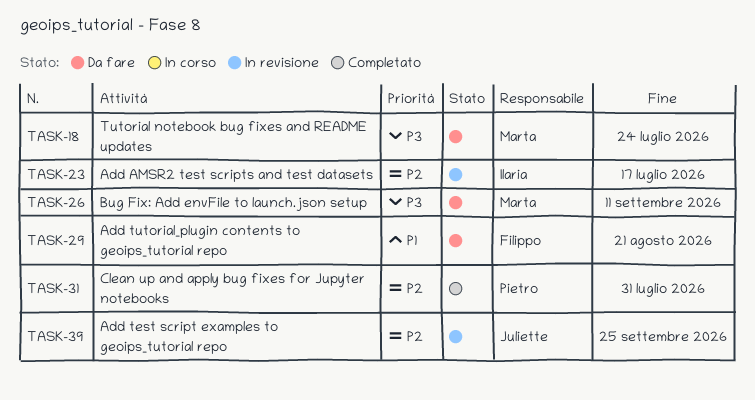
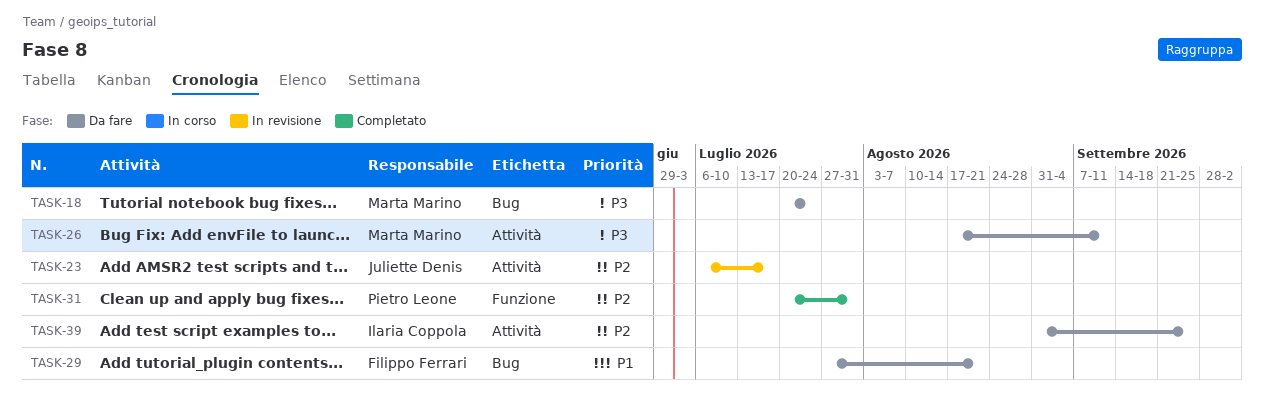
TASK-23, owner: Ilaria Coppola -> Juliette Denis
TASK-39, status: In revisione -> Da fare
TASK-39, owner: Juliette Denis -> Ilaria Coppola

